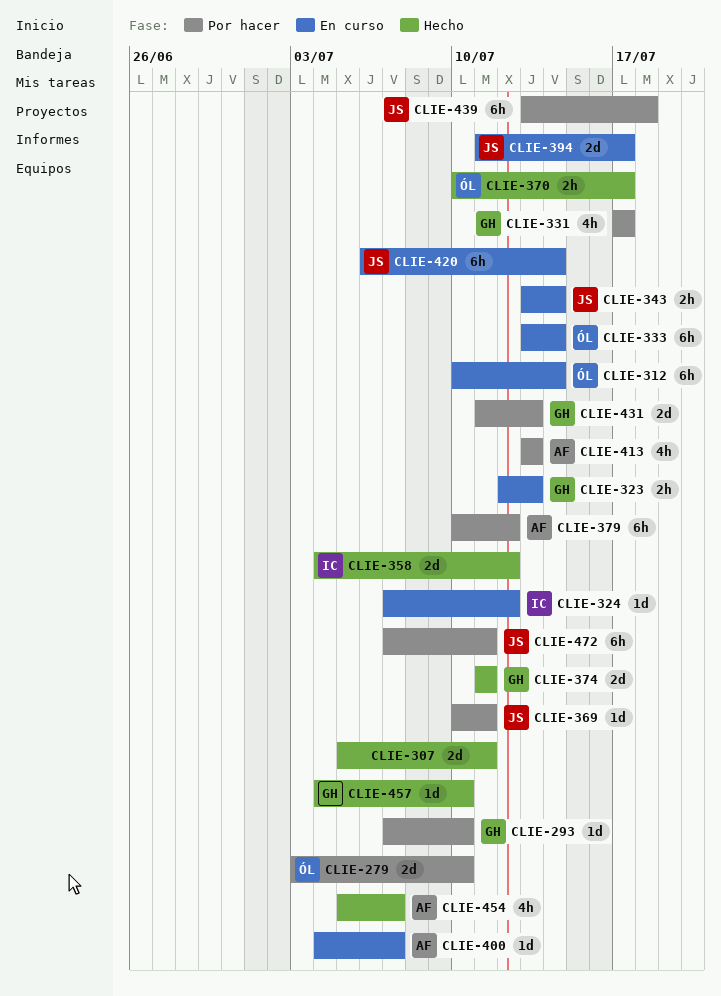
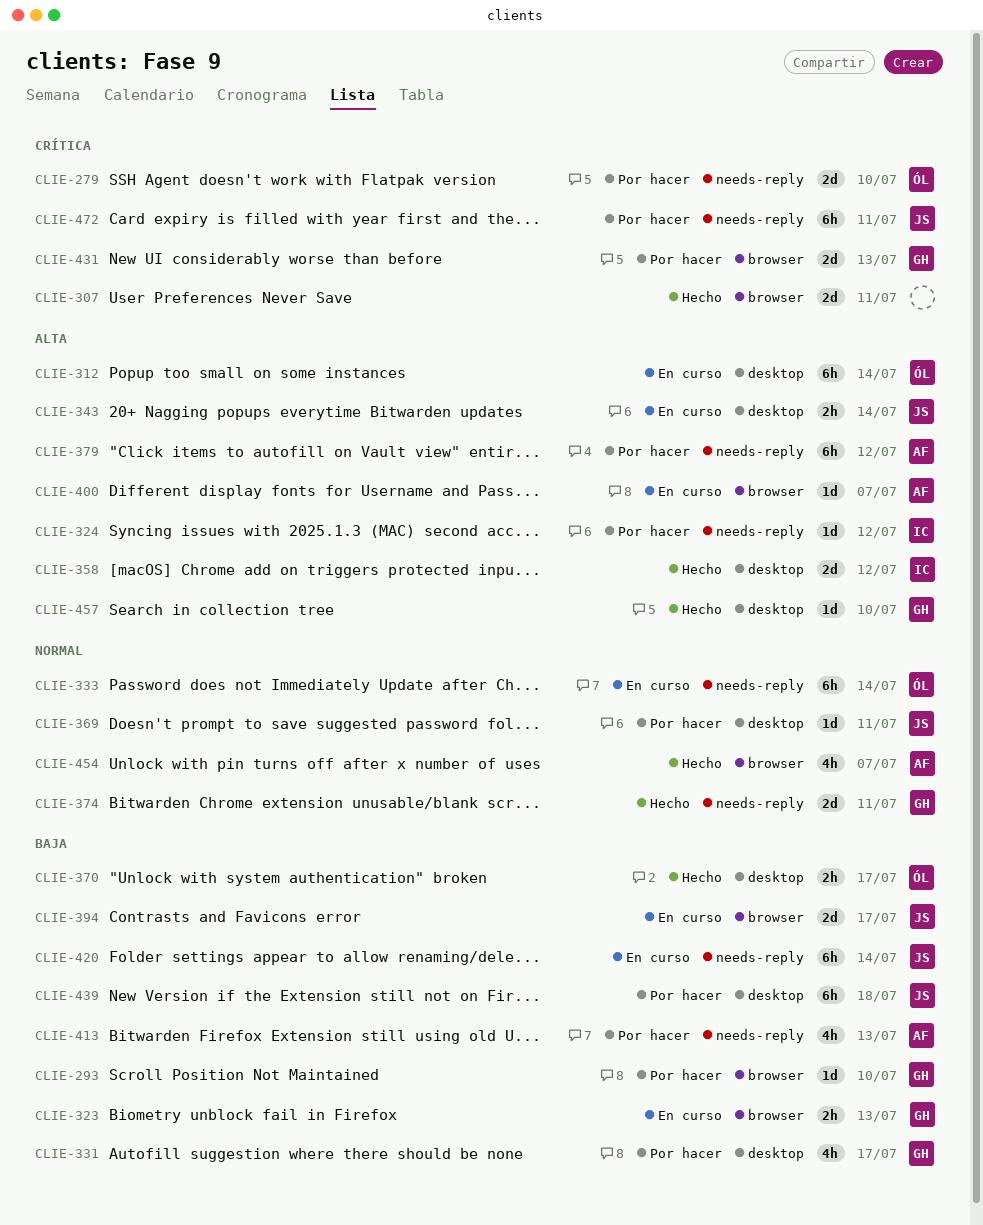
CLIE-324, status: En curso -> Por hacer

